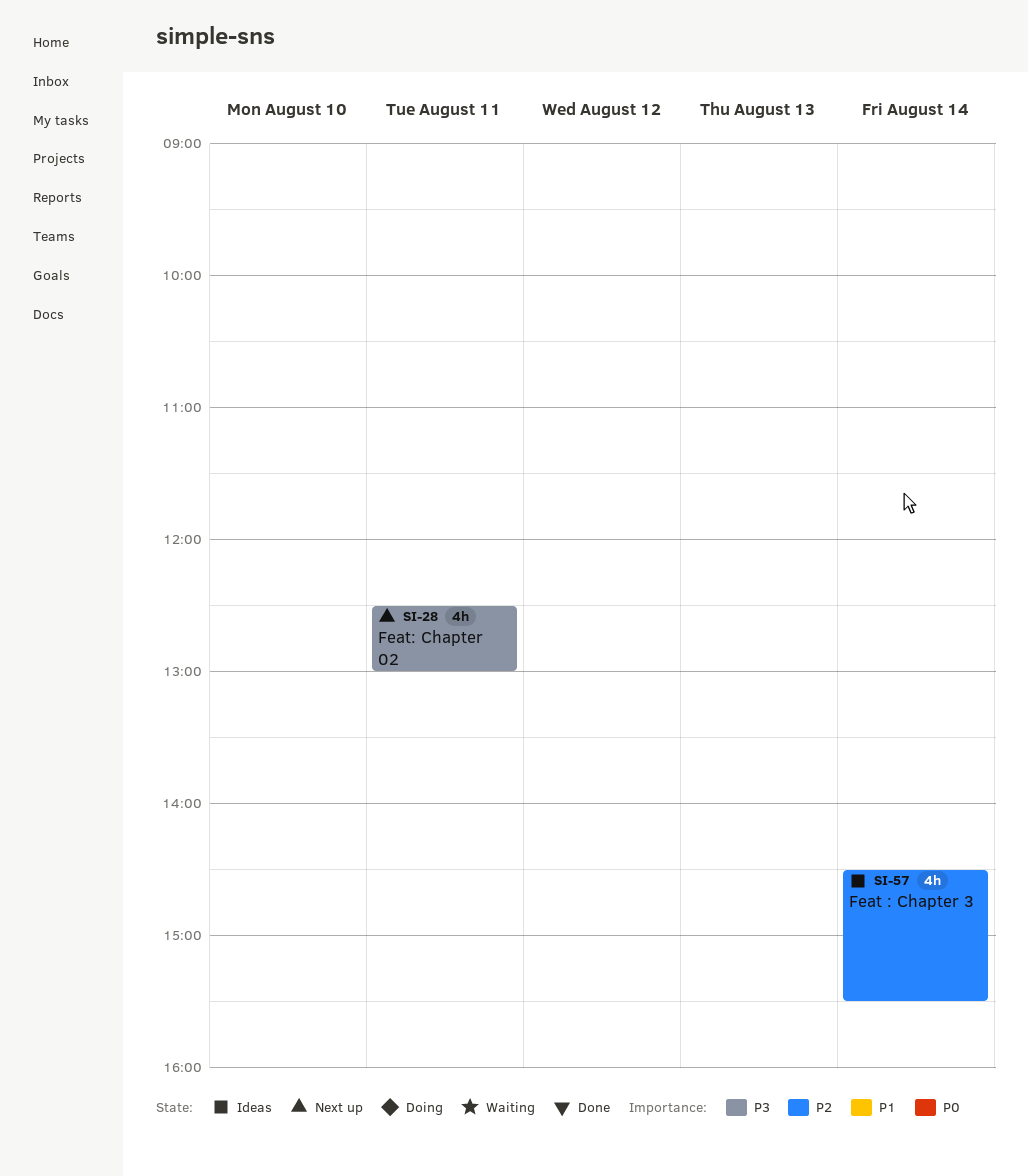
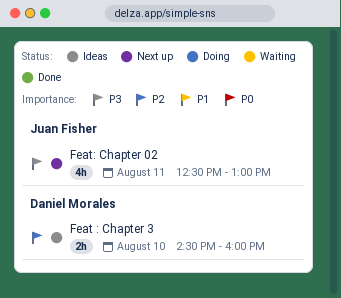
Feat : Chapter 3, estimate: 4h -> 2h
Feat : Chapter 3, day: Aug 14 -> Aug 10
Feat : Chapter 3, ends: 15:30 -> 16:00

